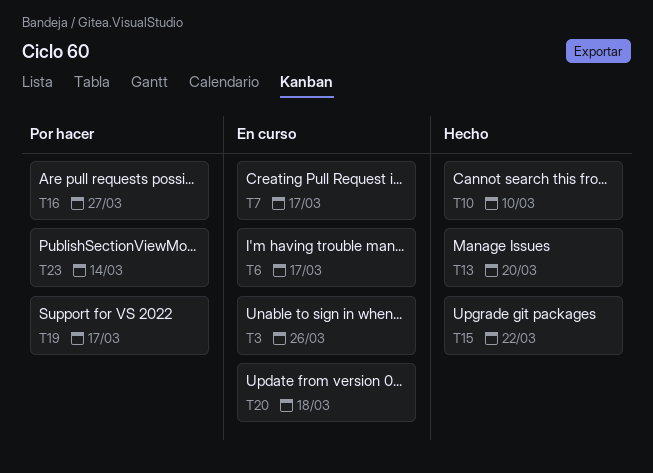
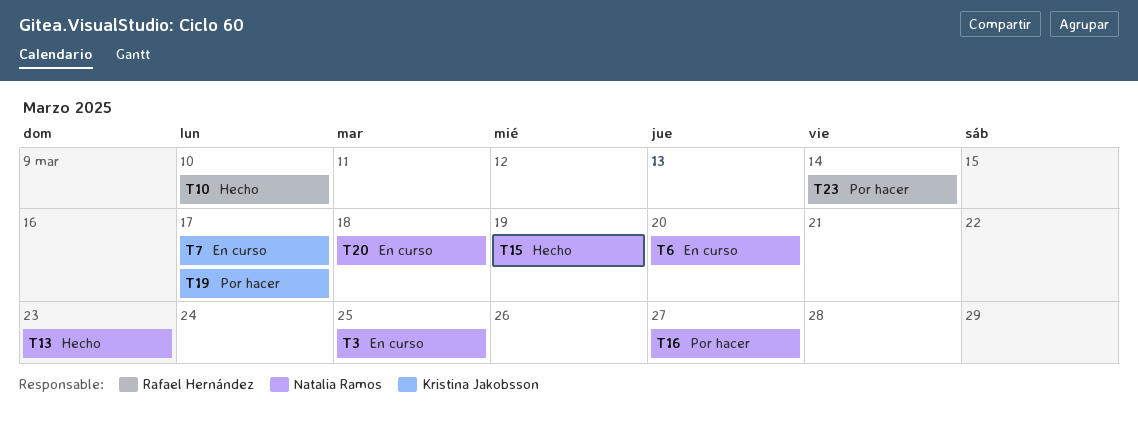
T3, due: Mar 26 -> Mar 25
T6, due: Mar 17 -> Mar 20
T13, due: Mar 20 -> Mar 23
T15, due: Mar 22 -> Mar 19

